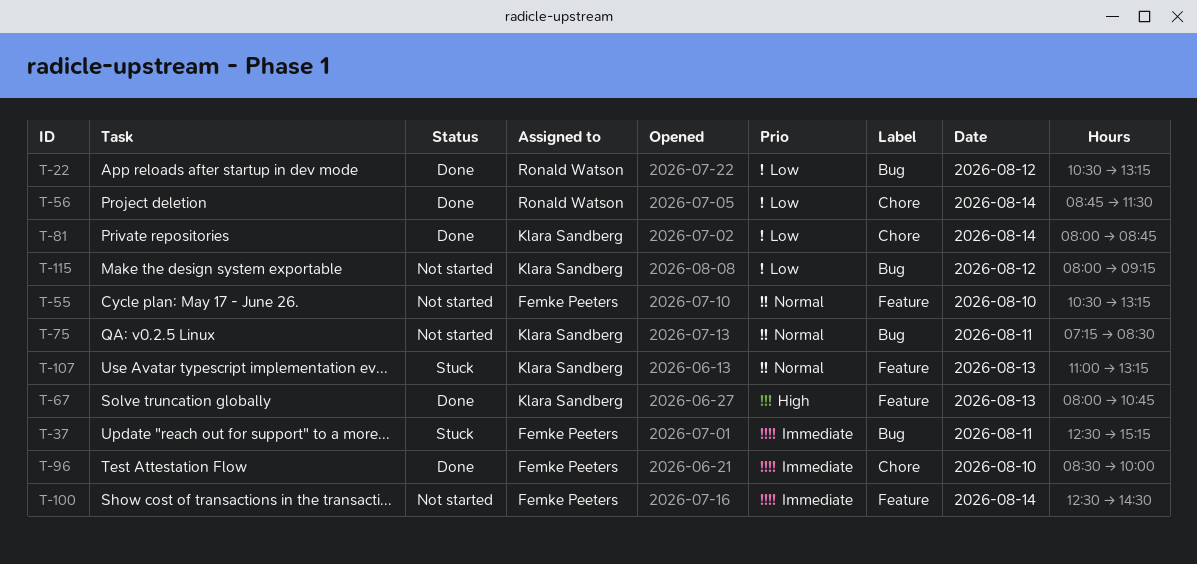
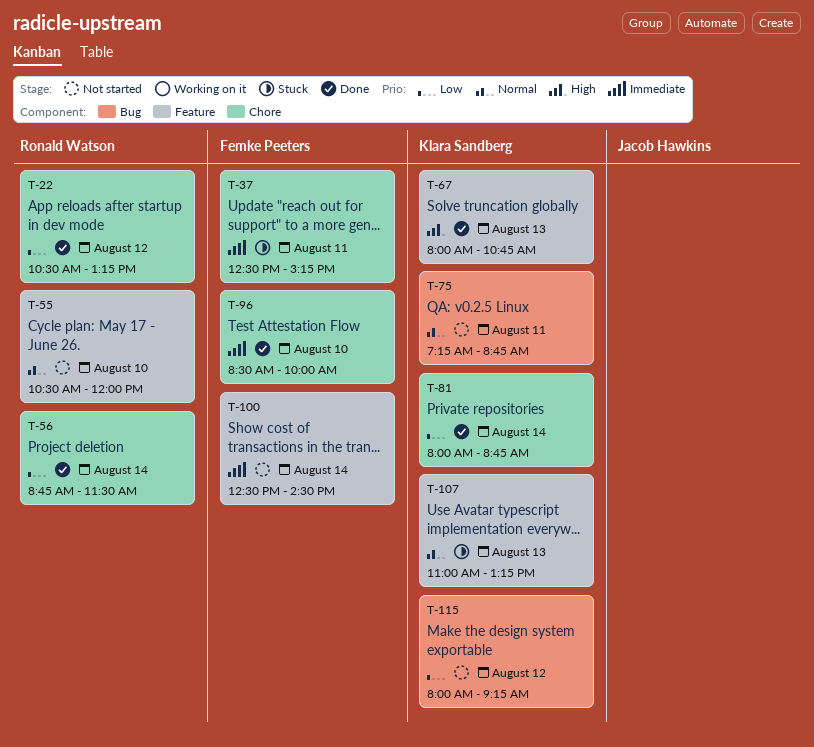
T-22, label: Bug -> Chore
T-37, label: Bug -> Chore
T-55, owner: Femke Peeters -> Ronald Watson
T-55, ends: 13:15 -> 12:00
T-75, ends: 08:30 -> 08:45

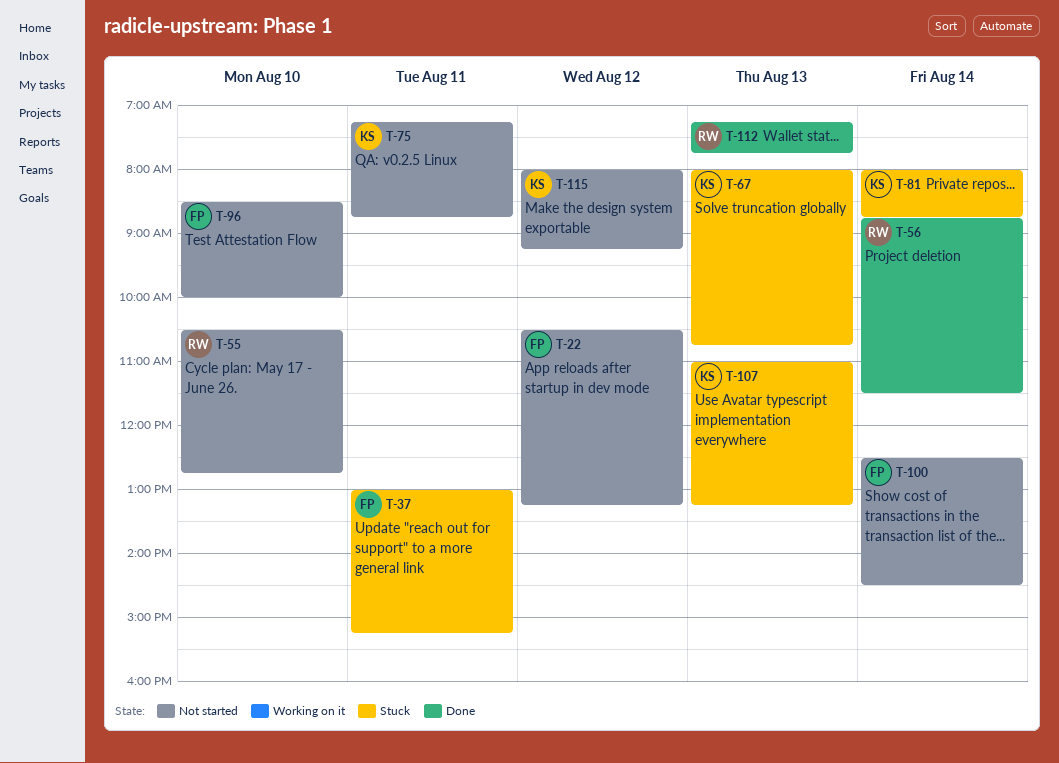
T-22, status: Done -> Not started
T-22, owner: Ronald Watson -> Femke Peeters
T-37, begins: 12:30 -> 13:00
T-55, ends: 12:00 -> 12:45
T-67, status: Done -> Stuck
T-81, status: Done -> Stuck
T-96, status: Done -> Not started
T-112: none -> present

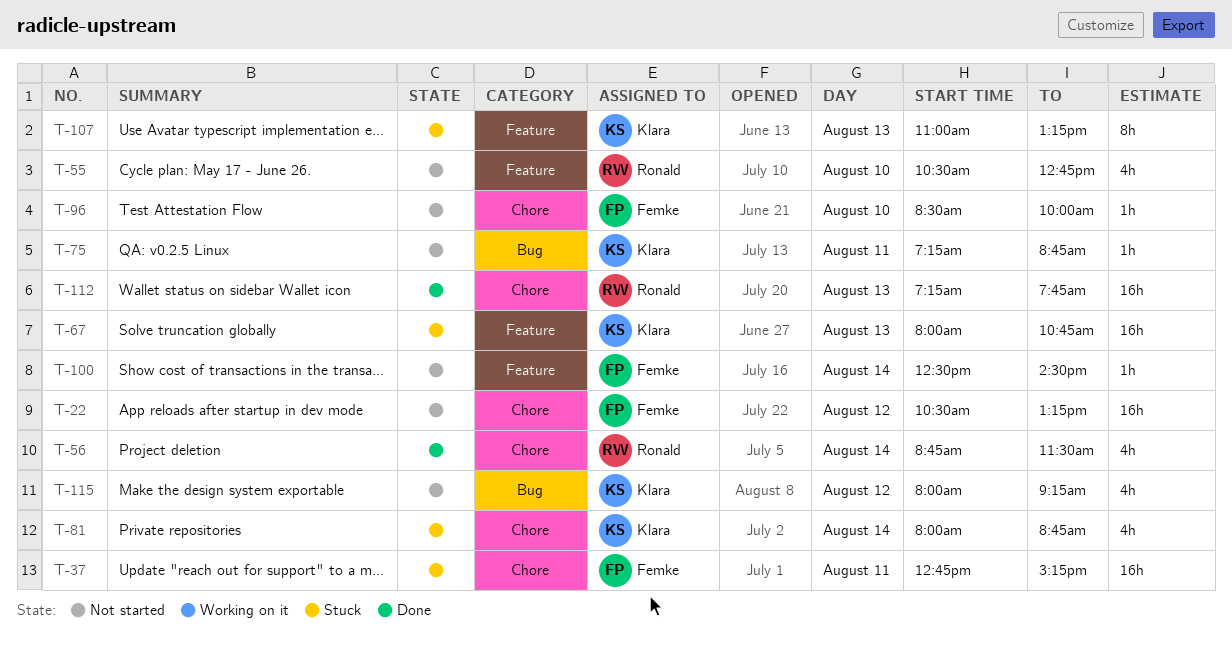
T-37, begins: 13:00 -> 12:45

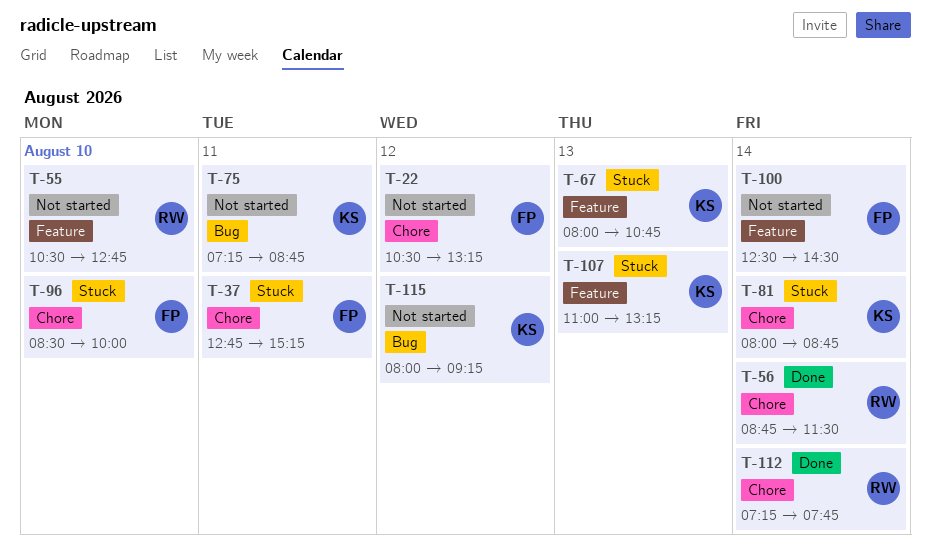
T-96, status: Not started -> Stuck
T-112, day: Aug 13 -> Aug 14

